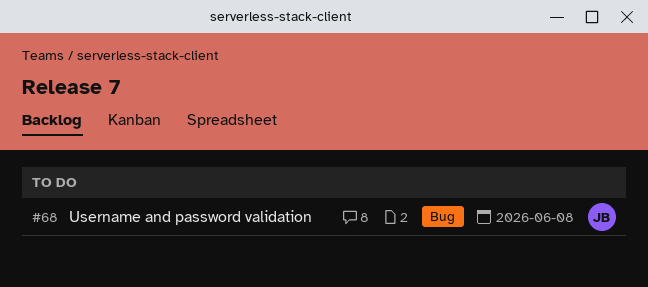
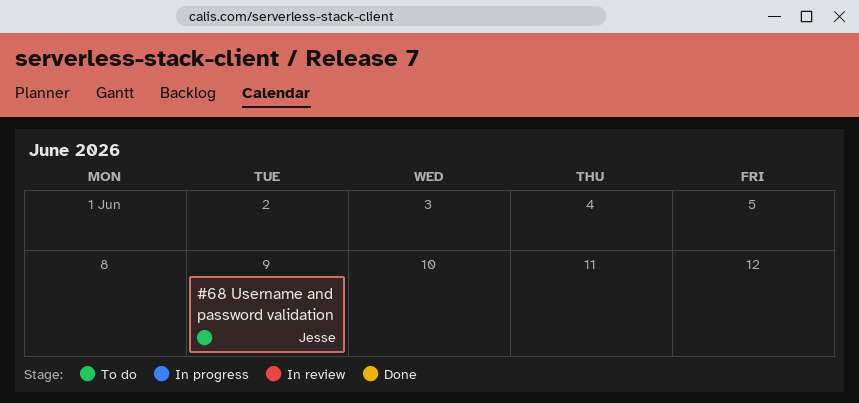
#68, due: Jun 8 -> Jun 9

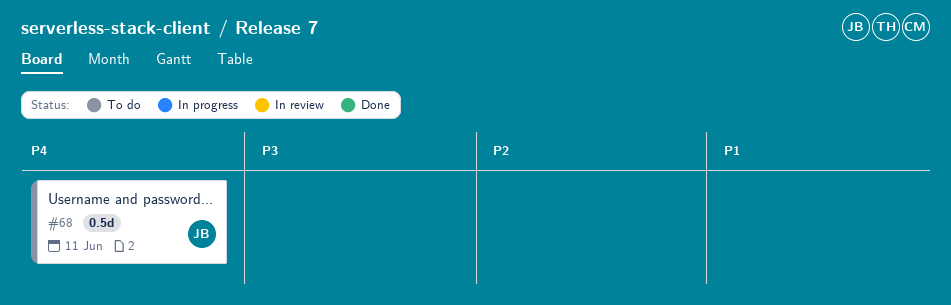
#68, due: Jun 9 -> Jun 11

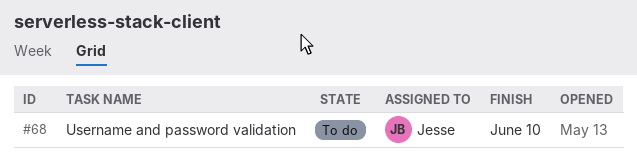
#68, due: Jun 11 -> Jun 10

